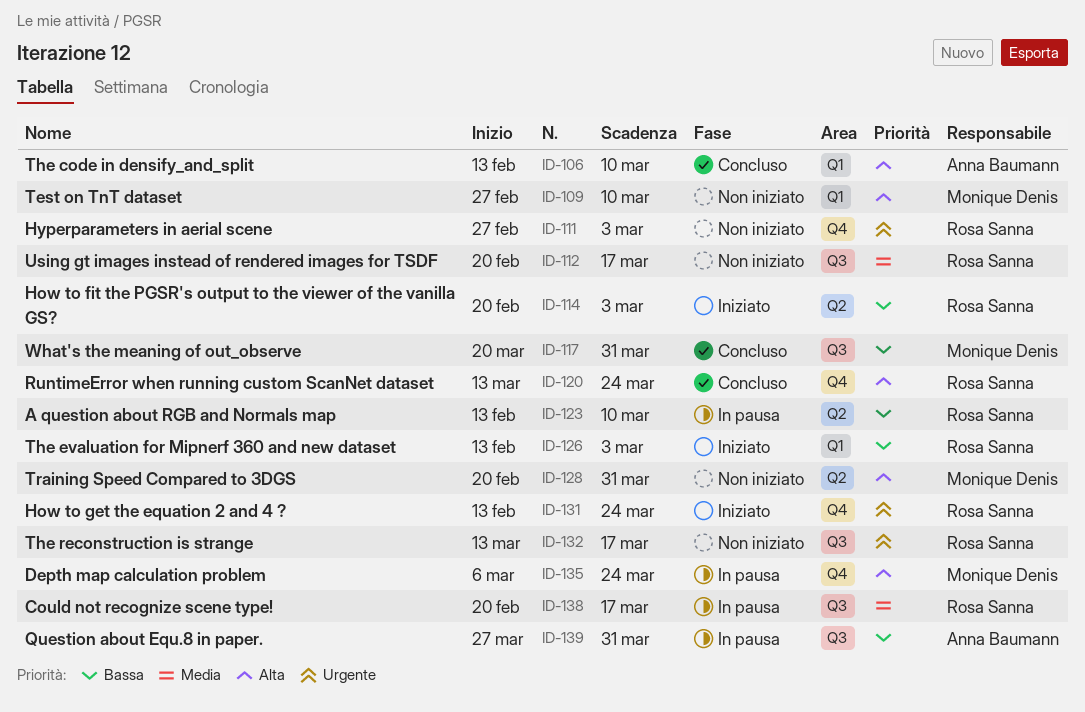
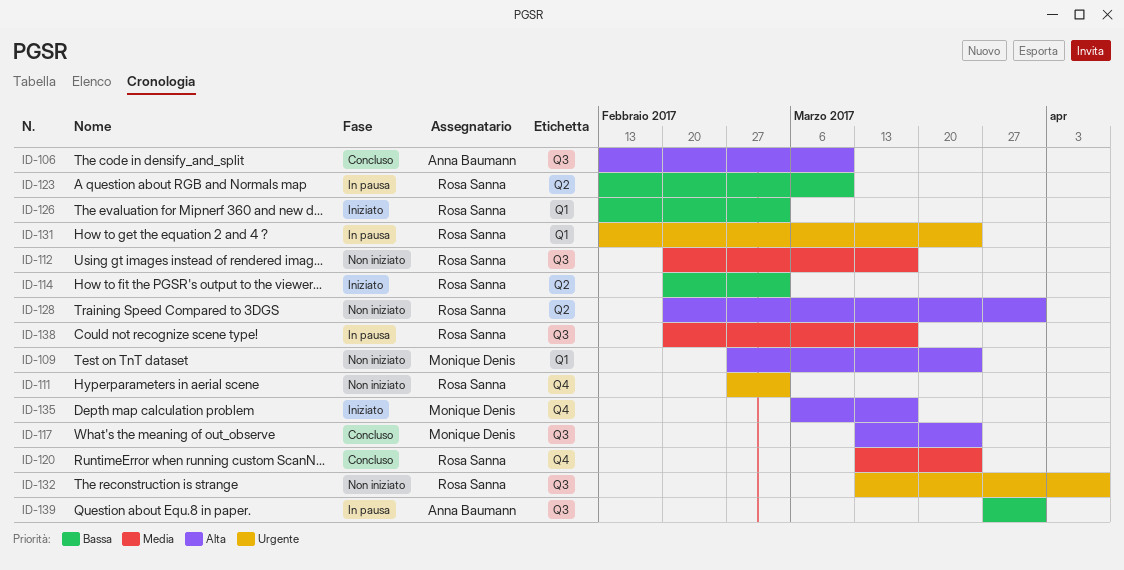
ID-106, label: Q1 -> Q3
ID-109, due: Mar 10 -> Mar 24
ID-117, priority: Bassa -> Alta
ID-117, start: Mar 20 -> Mar 13
ID-117, due: Mar 31 -> Mar 24
ID-120, priority: Alta -> Media
ID-128, owner: Monique Denis -> Rosa Sanna
ID-131, status: Iniziato -> In pausa
ID-131, label: Q4 -> Q1
ID-132, due: Mar 17 -> Apr 7
ID-135, status: In pausa -> Iniziato
ID-135, due: Mar 24 -> Mar 17

